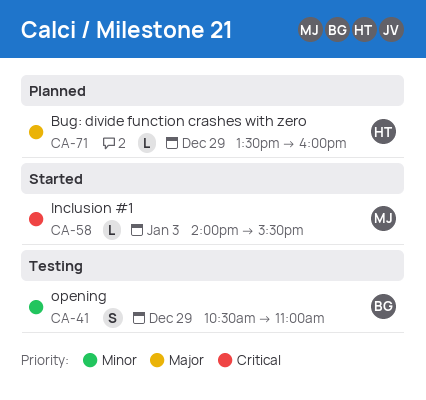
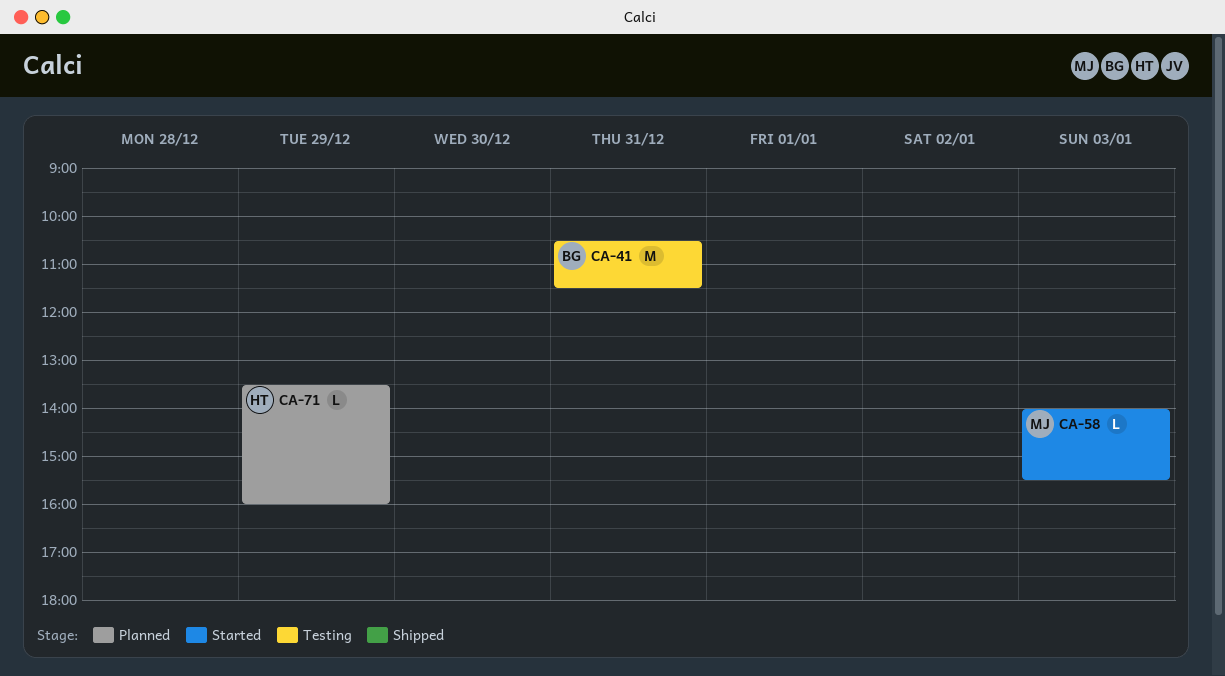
CA-41, estimate: S -> M
CA-41, day: Dec 29 -> Dec 31
CA-41, ends: 11:00 -> 11:30

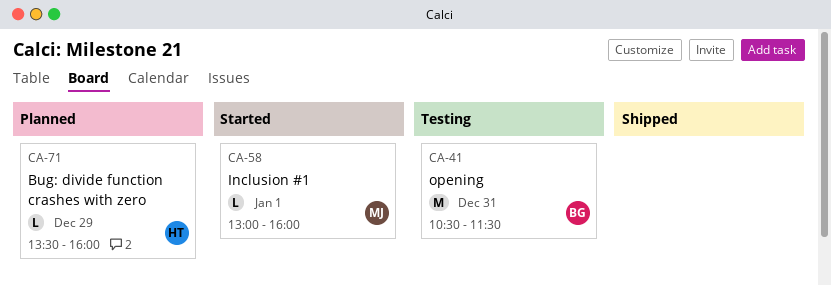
CA-58, day: Jan 3 -> Jan 1
CA-58, begins: 14:00 -> 13:00
CA-58, ends: 15:30 -> 16:00

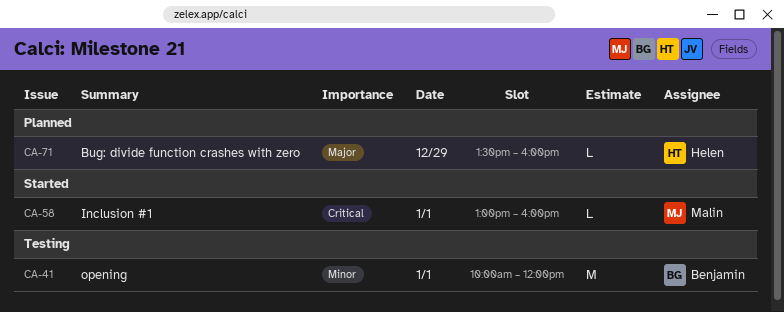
CA-41, day: Dec 31 -> Jan 1
CA-41, begins: 10:30 -> 10:00
CA-41, ends: 11:30 -> 12:00

